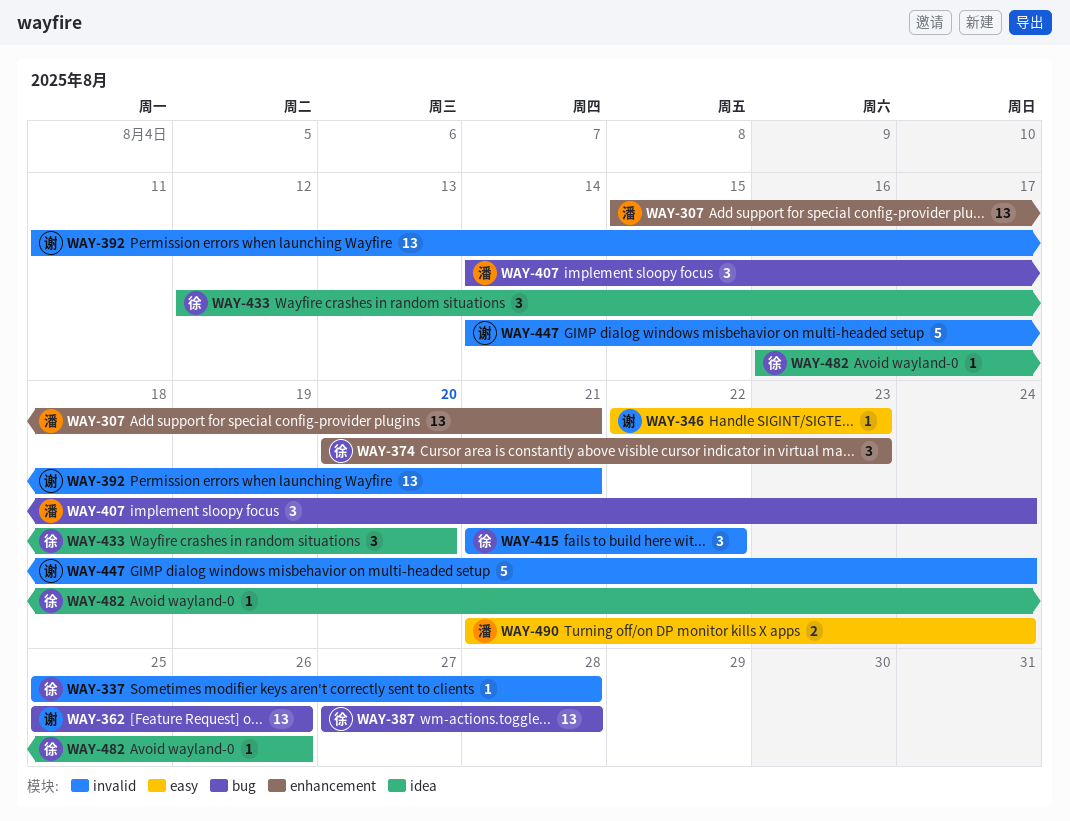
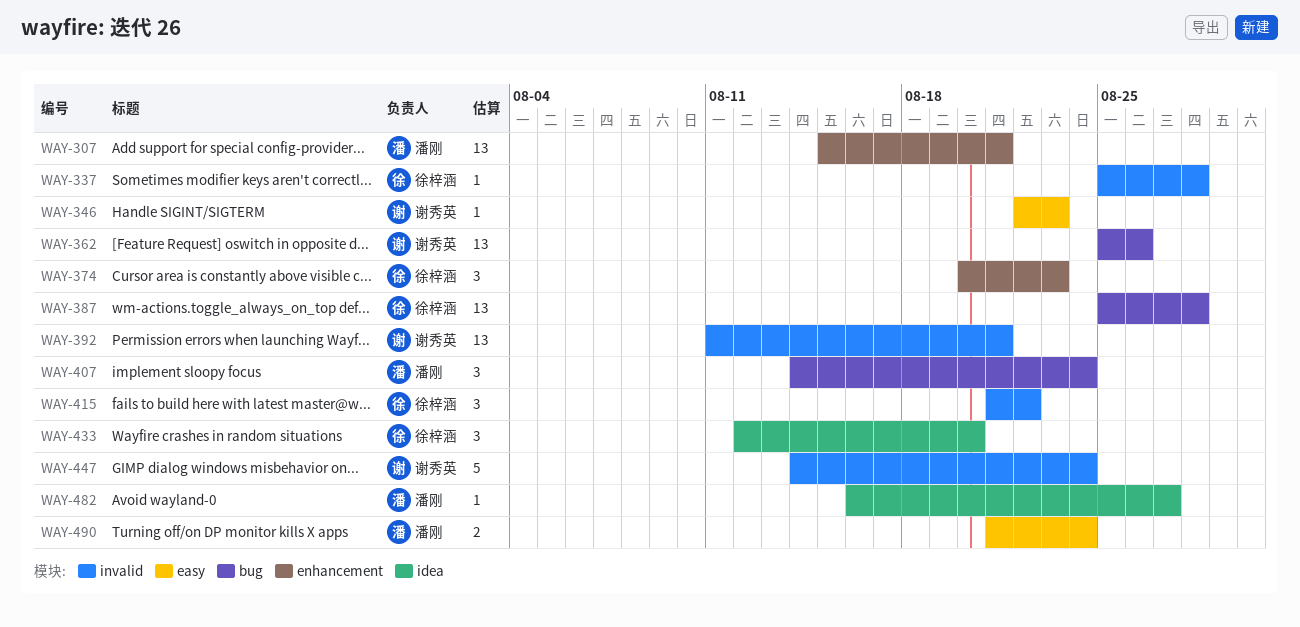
WAY-387, start: Aug 27 -> Aug 25
WAY-482, owner: 徐梓涵 -> 潘刚
WAY-482, due: Aug 26 -> Aug 27

